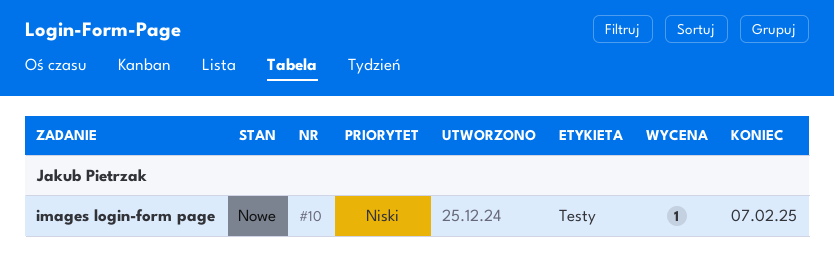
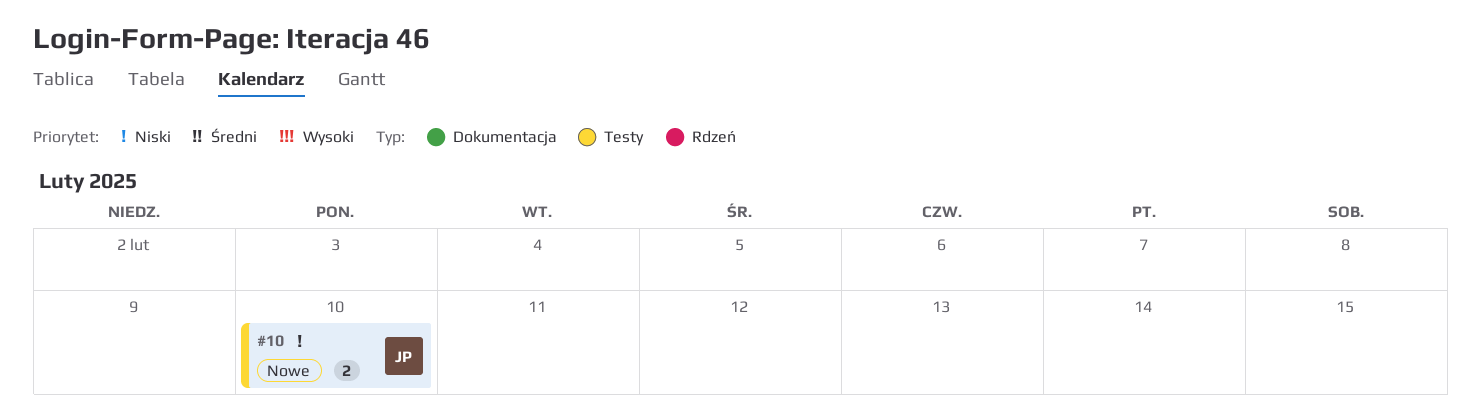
#10, estimate: 1 -> 2
#10, due: Feb 7 -> Feb 10

